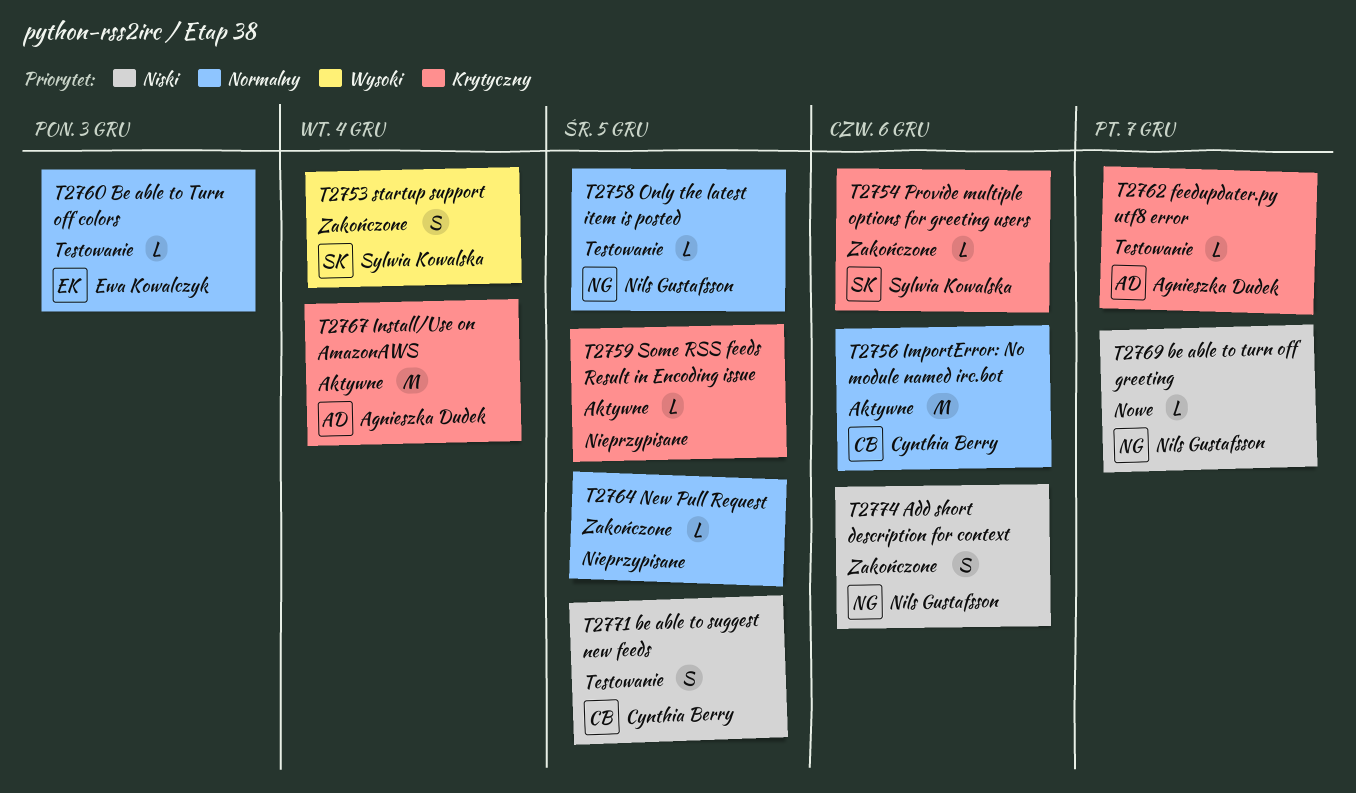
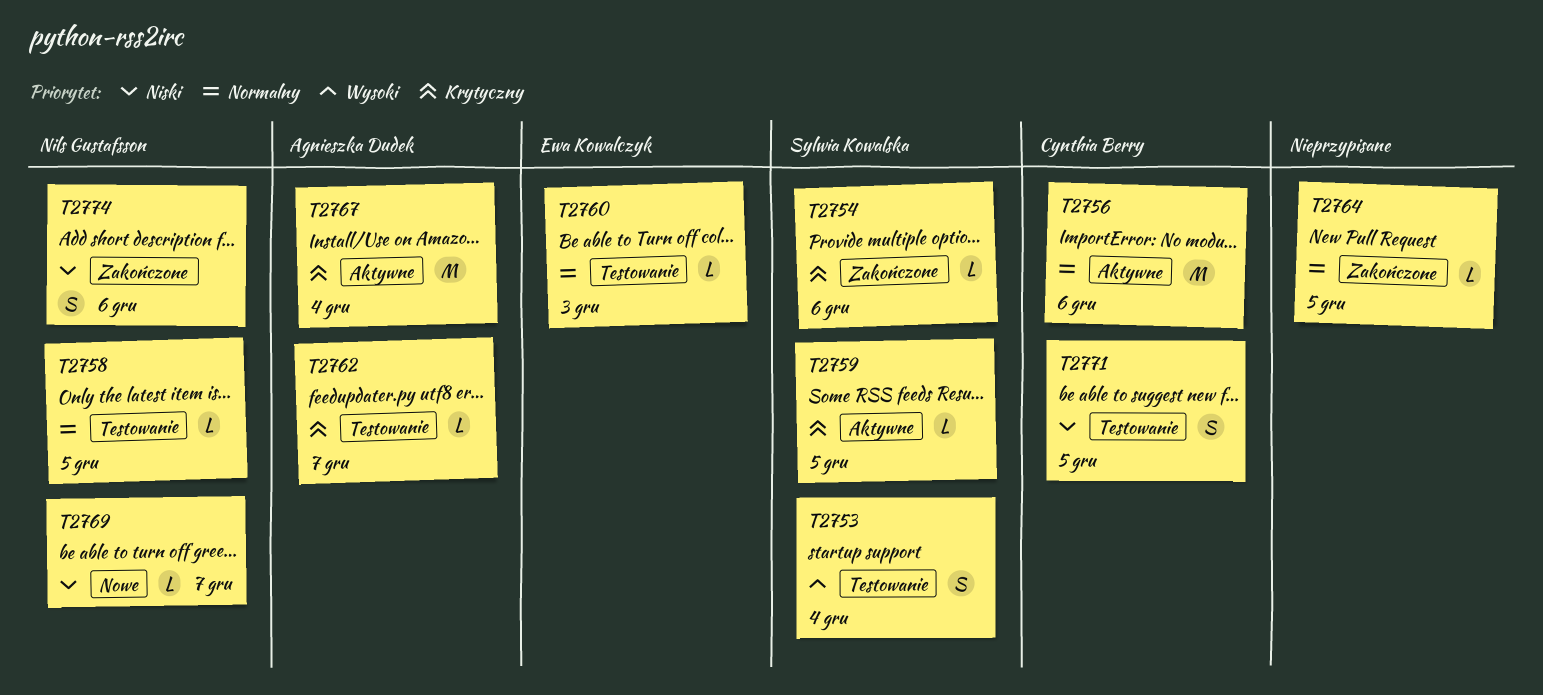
T2753, status: Zakończone -> Testowanie
T2759, owner: none -> Sylwia Kowalska

